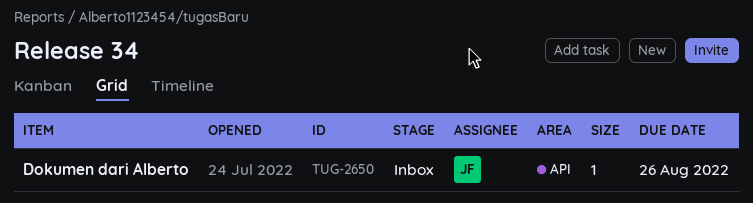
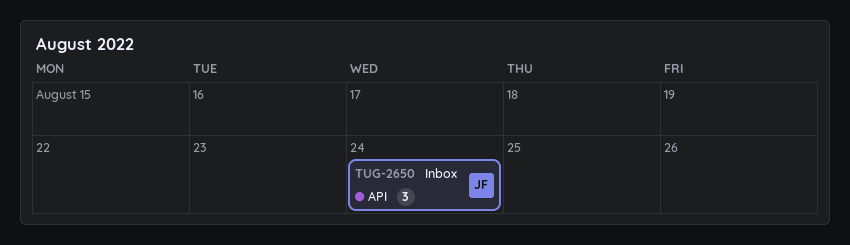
TUG-2650, estimate: 1 -> 3
TUG-2650, due: Aug 26 -> Aug 24

